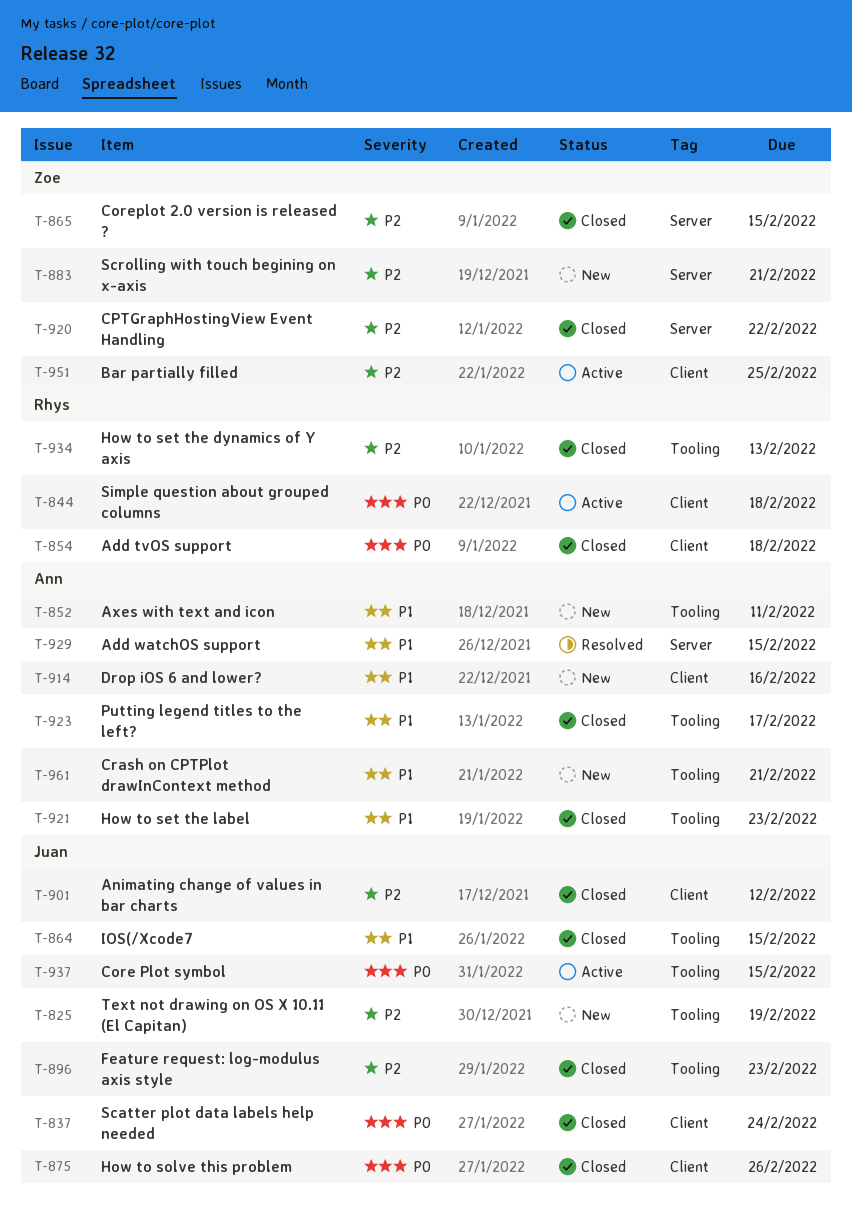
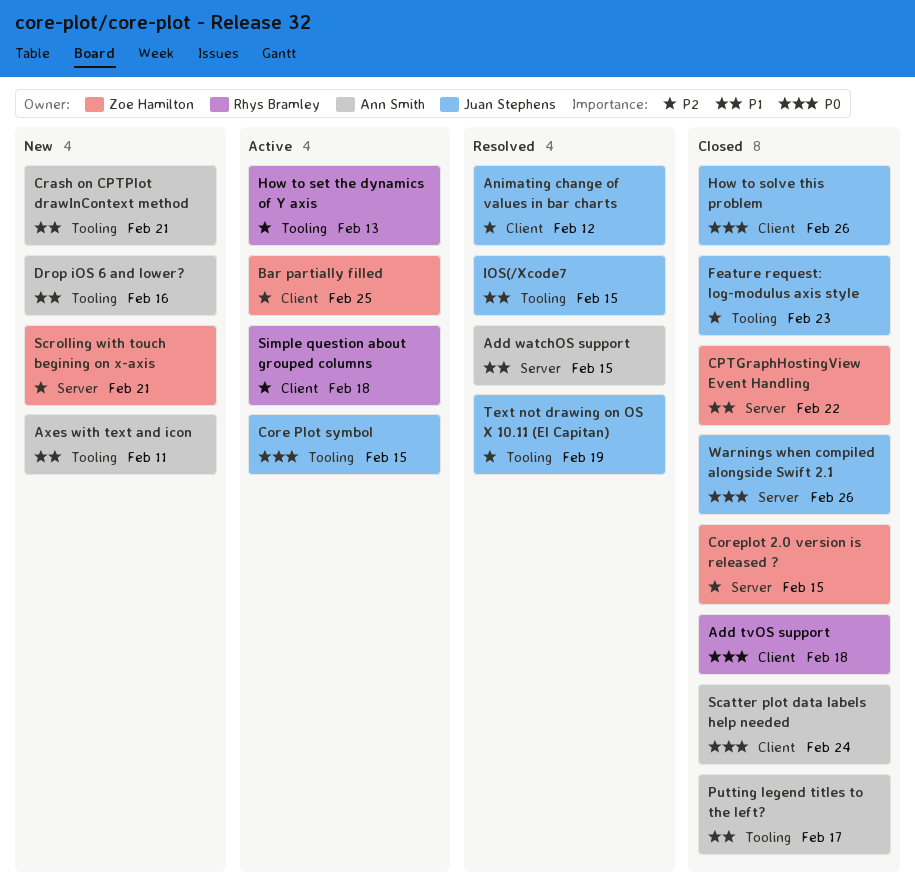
Animating change of values in bar charts, status: Closed -> Resolved
CPTGraphHostingView Event Handling, priority: P2 -> P1
Drop iOS 6 and lower?, label: Client -> Tooling
How to set the dynamics of Y axis, status: Closed -> Active
How to set the label: present -> none
IOS(/Xcode7, status: Closed -> Resolved
Scatter plot data labels help needed, owner: Juan Stephens -> Ann Smith
Simple question about grouped columns, priority: P0 -> P2
Text not drawing on OS X 10.11 (El Capitan), status: New -> Resolved
Warnings when compiled alongside Swift 2.1: none -> present

